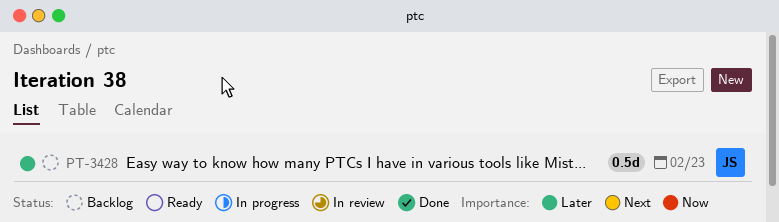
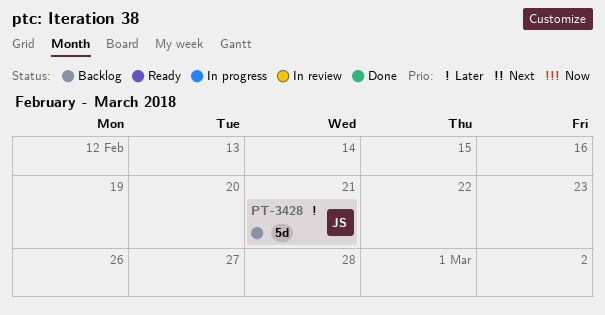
PT-3428, estimate: 0.5d -> 5d
PT-3428, due: Feb 23 -> Feb 21

